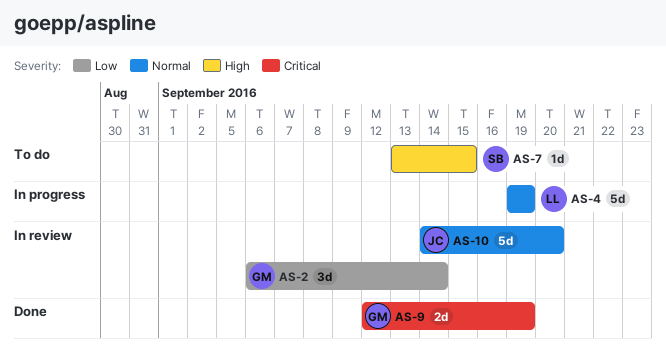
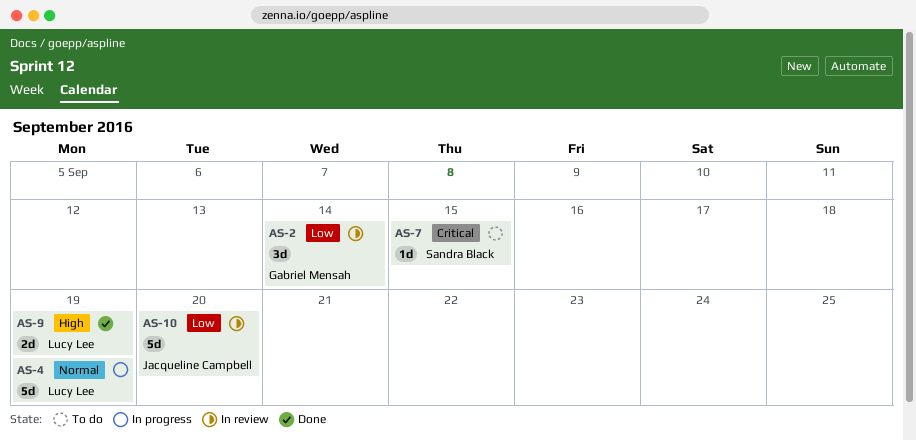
AS-7, priority: High -> Critical
AS-9, owner: Gabriel Mensah -> Lucy Lee
AS-9, priority: Critical -> High
AS-10, priority: Normal -> Low

